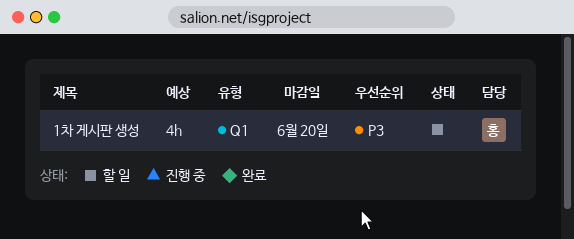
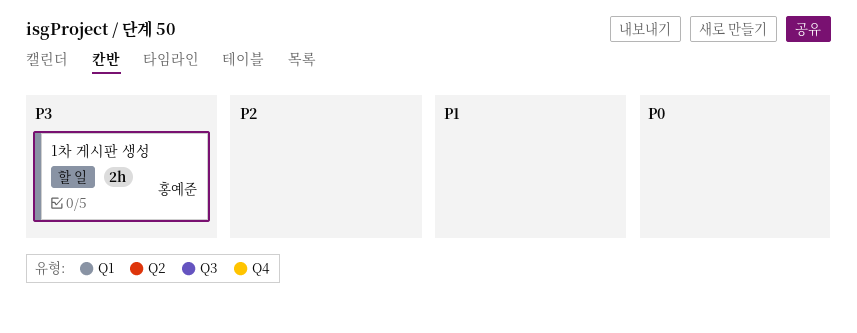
1차 게시판 생성, estimate: 4h -> 2h

